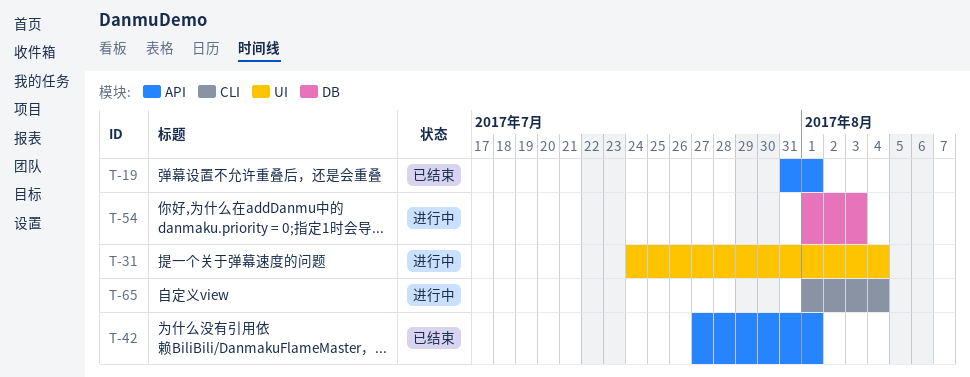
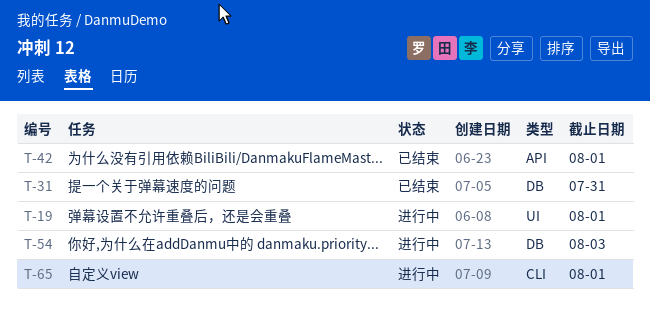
T-19, status: 已结束 -> 进行中
T-19, label: API -> UI
T-31, status: 进行中 -> 已结束
T-31, label: UI -> DB
T-31, due: Aug 4 -> Jul 31
T-65, due: Aug 4 -> Aug 1

